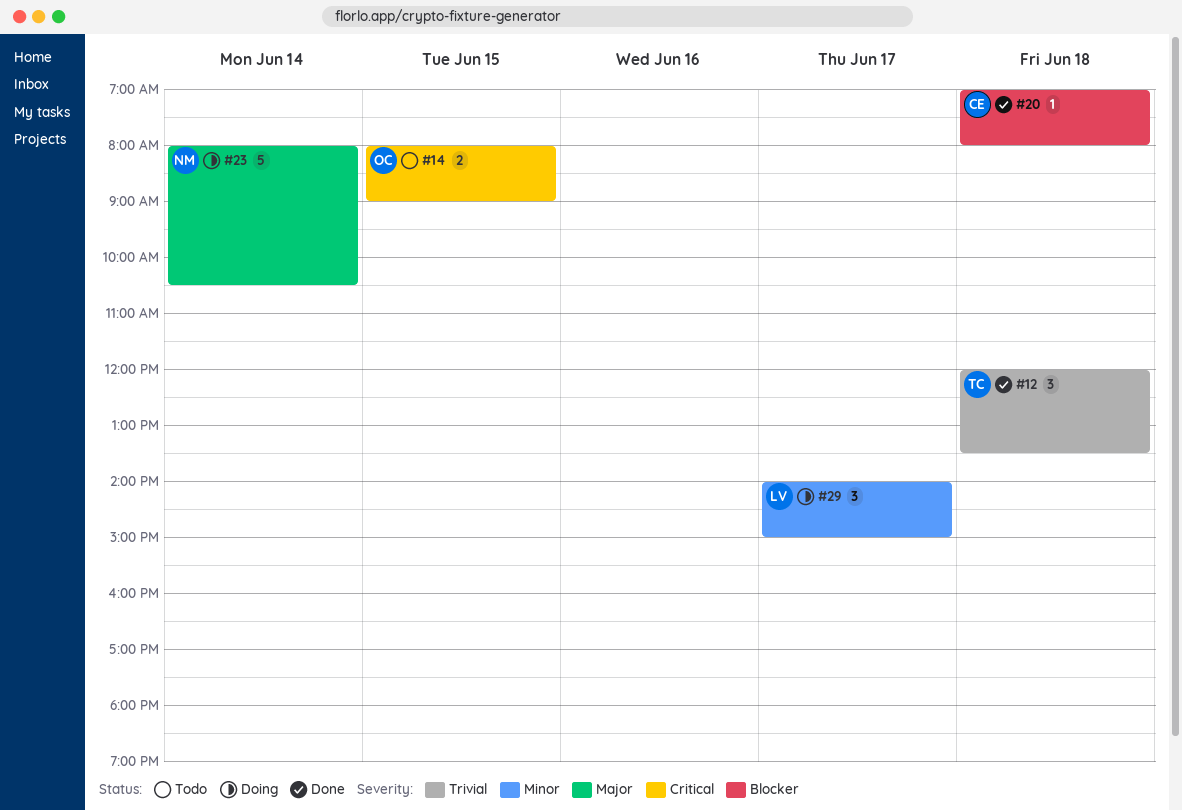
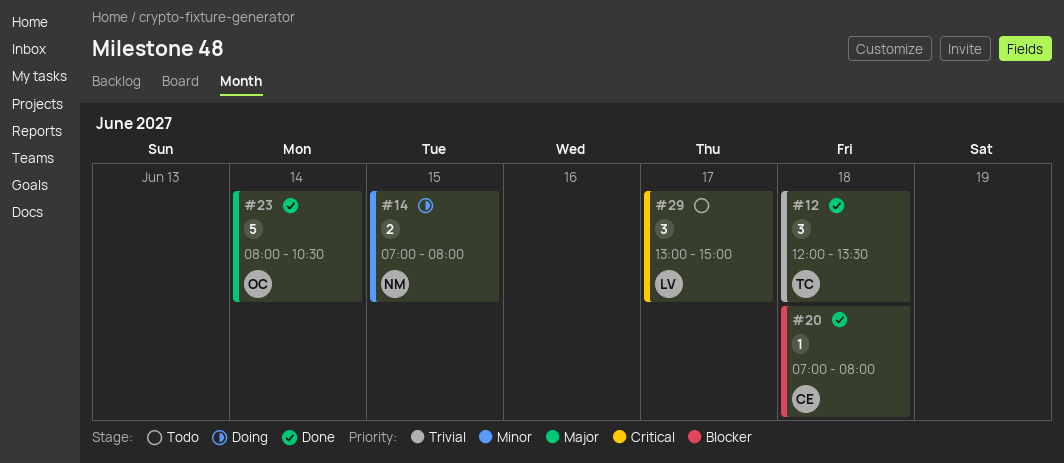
#14, status: Todo -> Doing
#14, owner: OC -> NM
#14, priority: Critical -> Minor
#14, begins: 08:00 -> 07:00
#14, ends: 09:00 -> 08:00
#23, status: Doing -> Done
#23, owner: NM -> OC
#29, status: Doing -> Todo
#29, priority: Minor -> Critical
#29, begins: 14:00 -> 13:00

